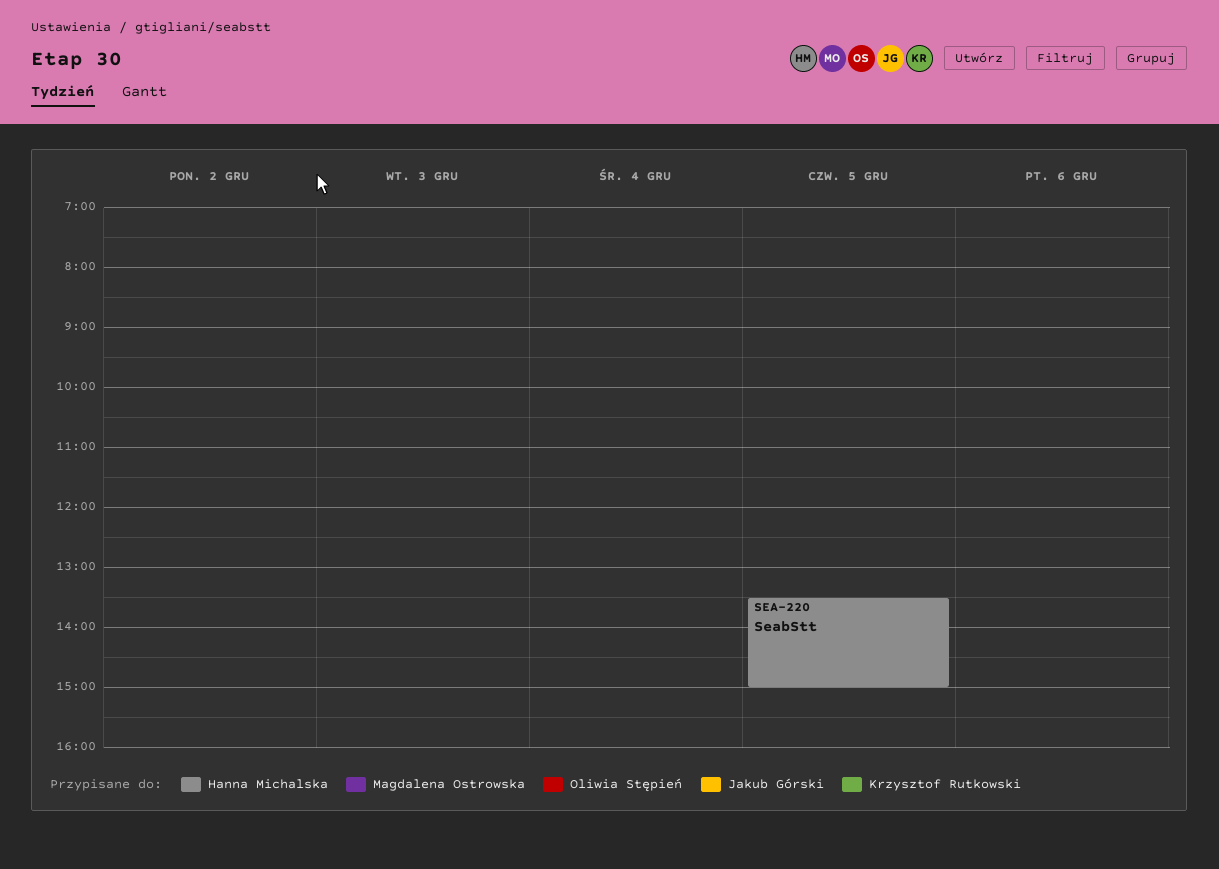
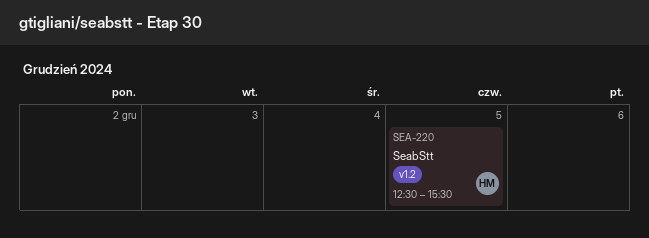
SEA-220, begins: 13:30 -> 12:30
SEA-220, ends: 15:00 -> 15:30

